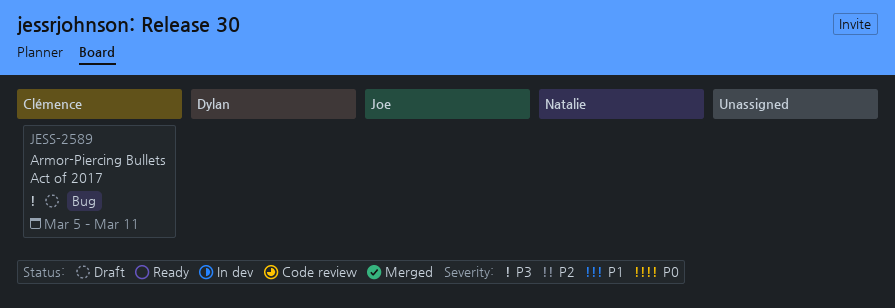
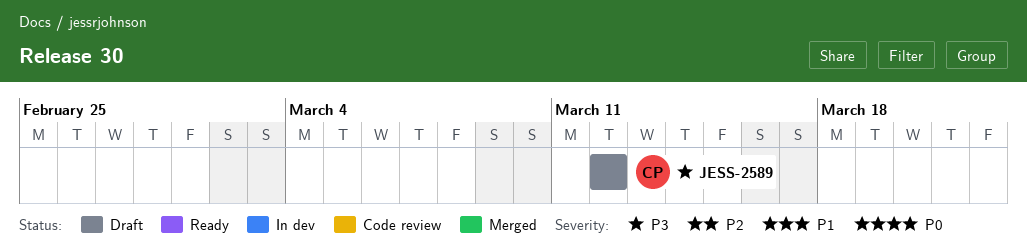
JESS-2589, start: Mar 5 -> Mar 12
JESS-2589, due: Mar 11 -> Mar 12

